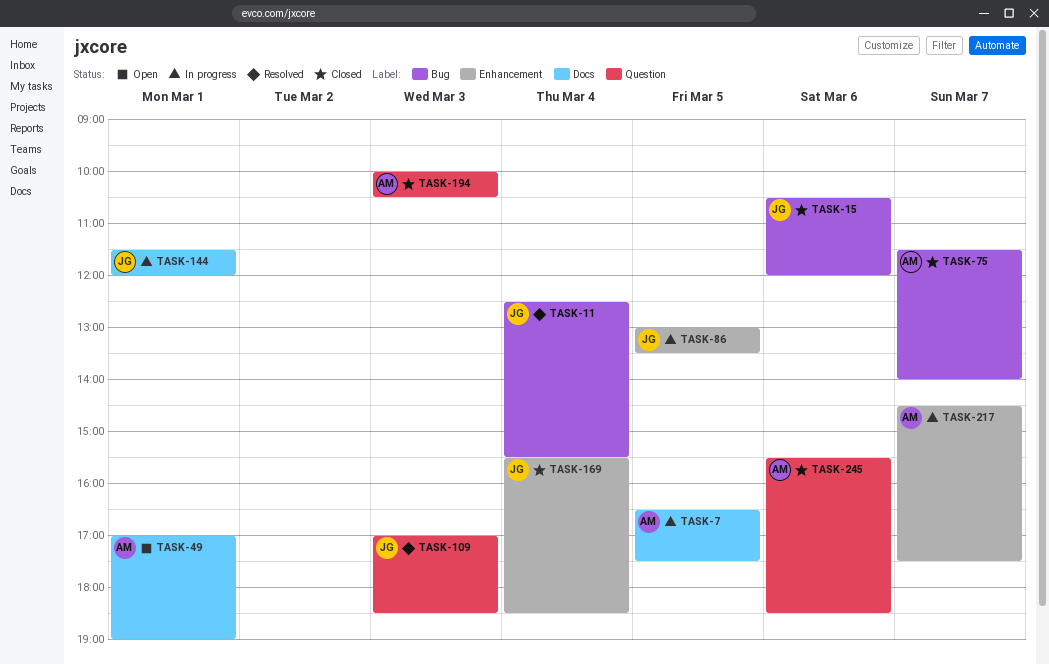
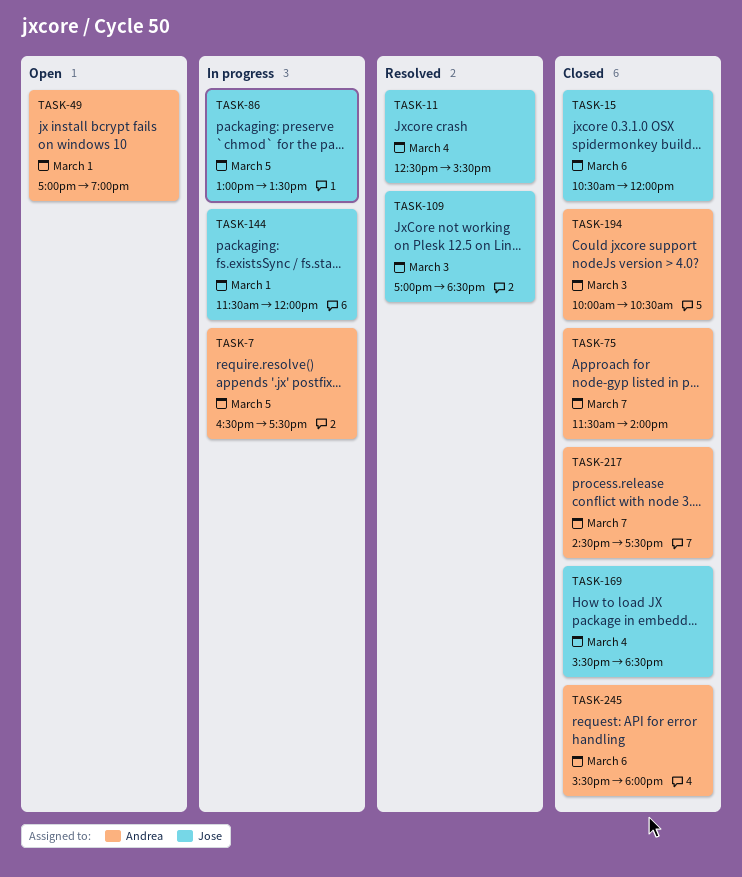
TASK-217, status: In progress -> Closed
TASK-245, ends: 18:30 -> 18:00

